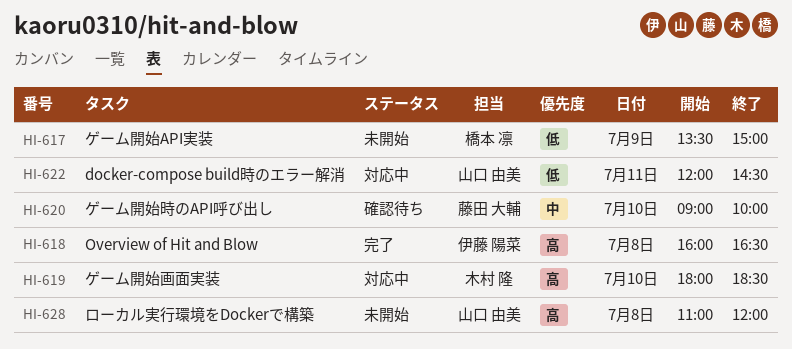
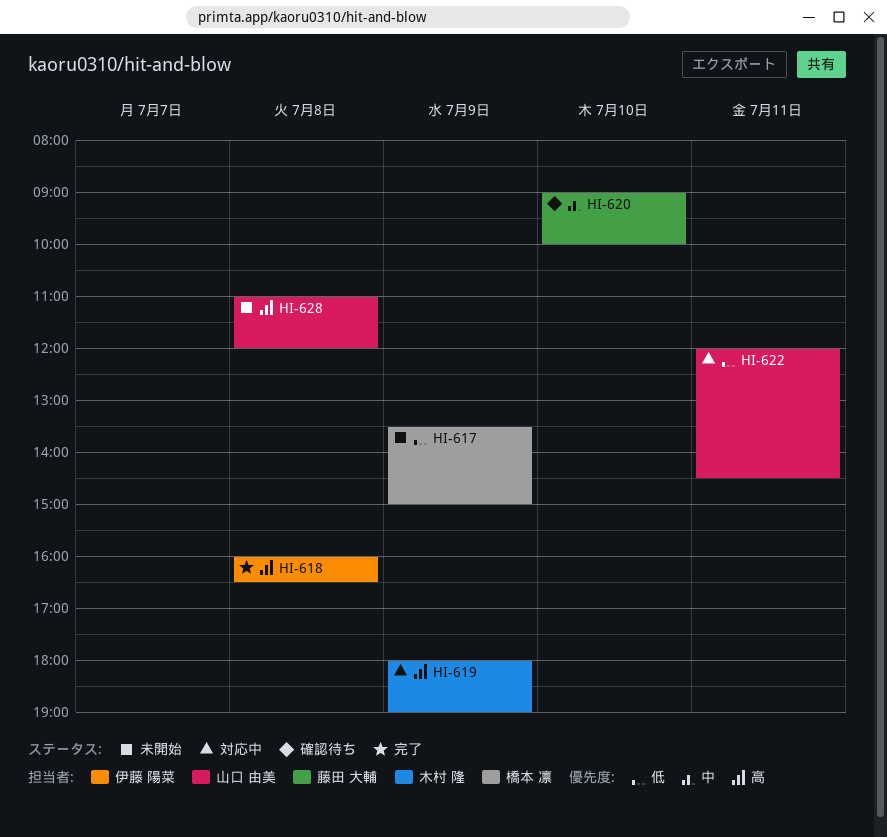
HI-619, day: Jul 10 -> Jul 9
HI-619, ends: 18:30 -> 19:00

